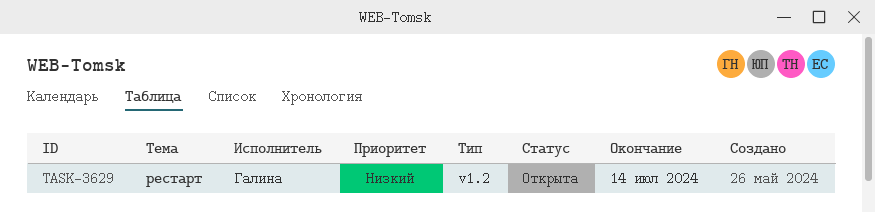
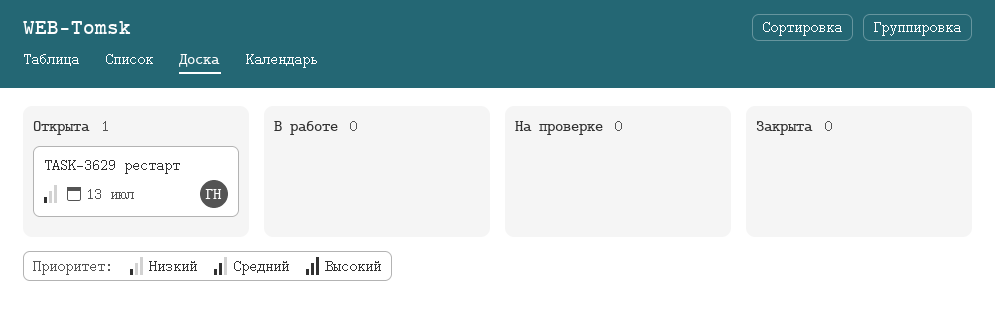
TASK-3629, due: Jul 14 -> Jul 13

